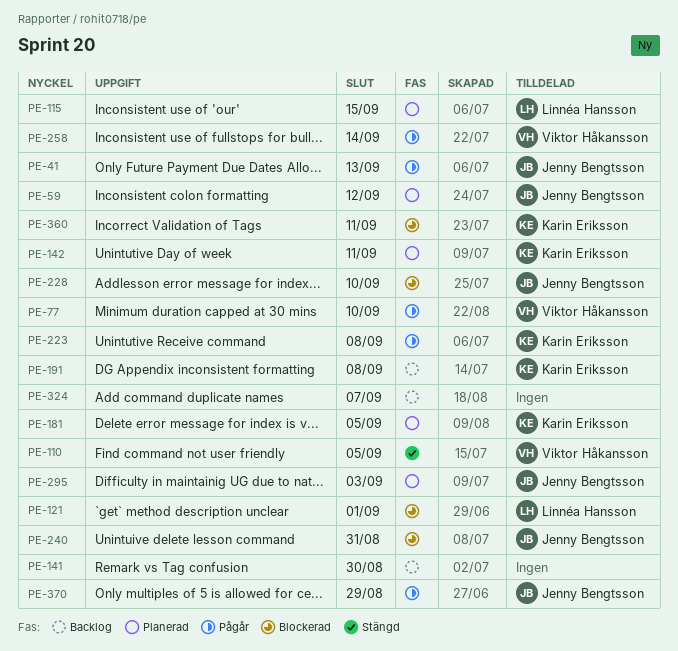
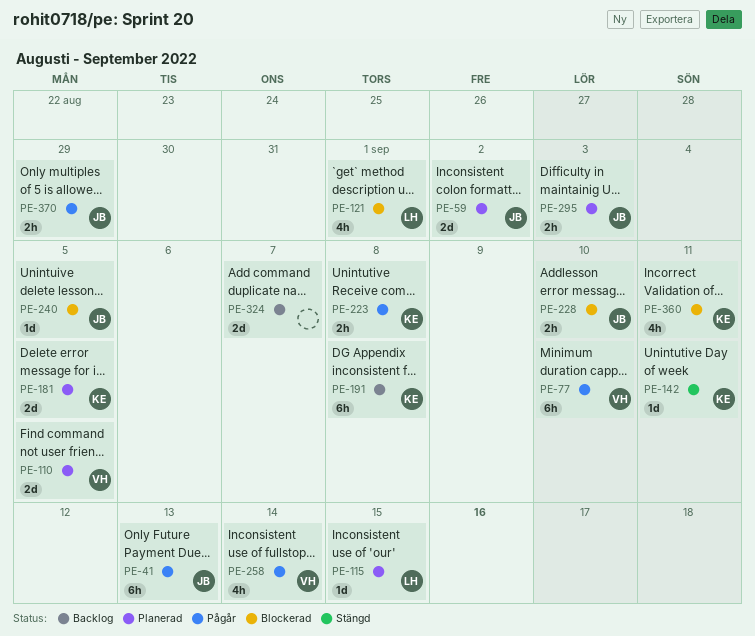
PE-59, due: Sep 12 -> Sep 2
PE-110, status: Stängd -> Planerad
PE-141: present -> none
PE-142, status: Planerad -> Stängd
PE-240, due: Aug 31 -> Sep 5

